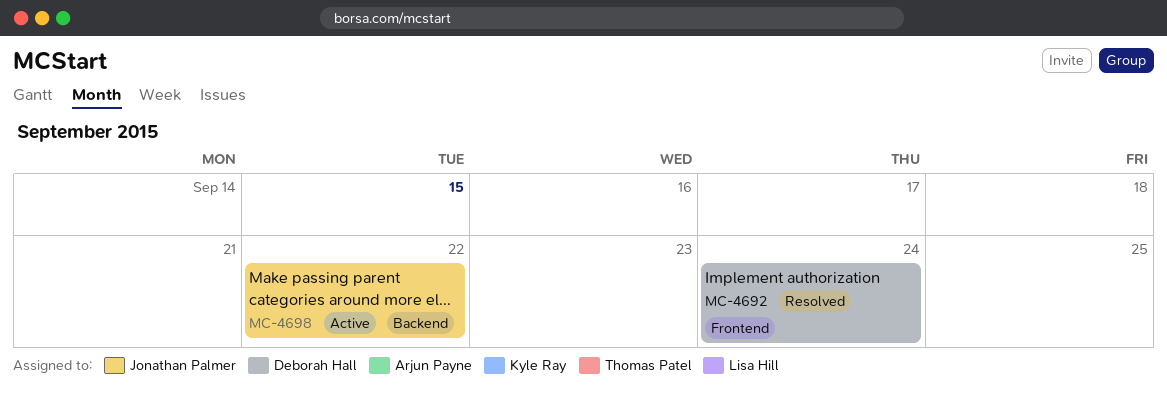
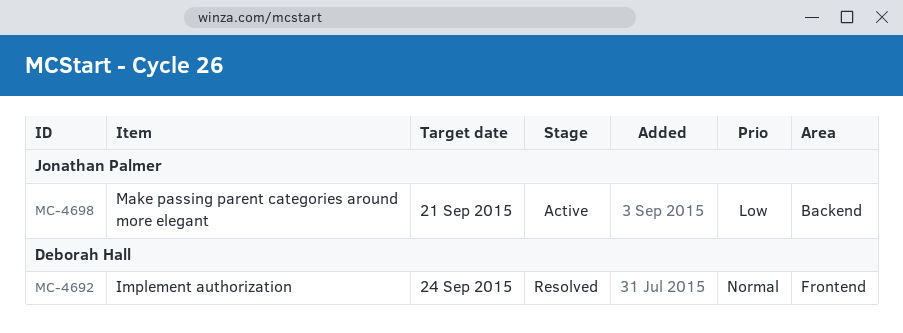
MC-4698, due: Sep 22 -> Sep 21

